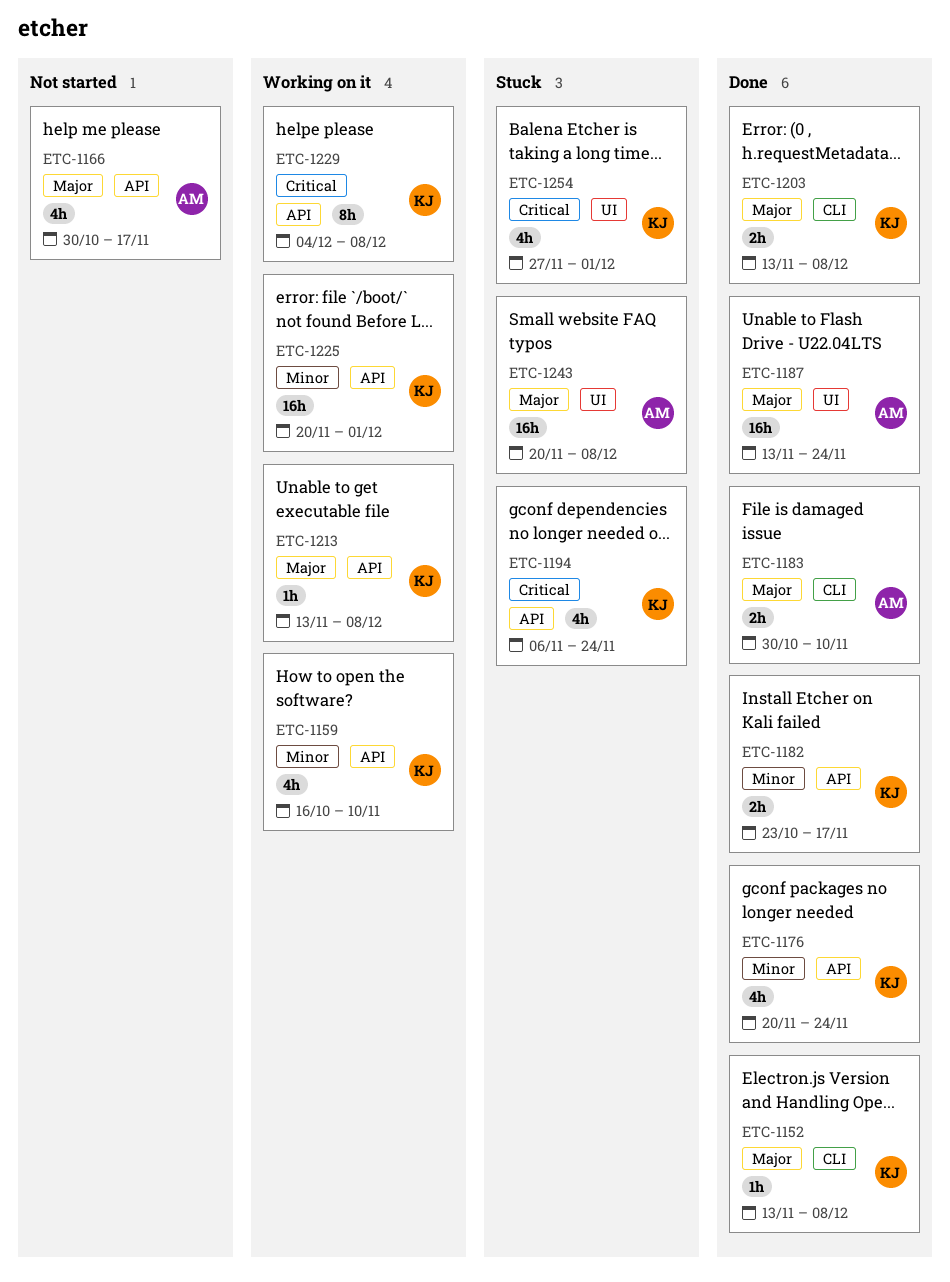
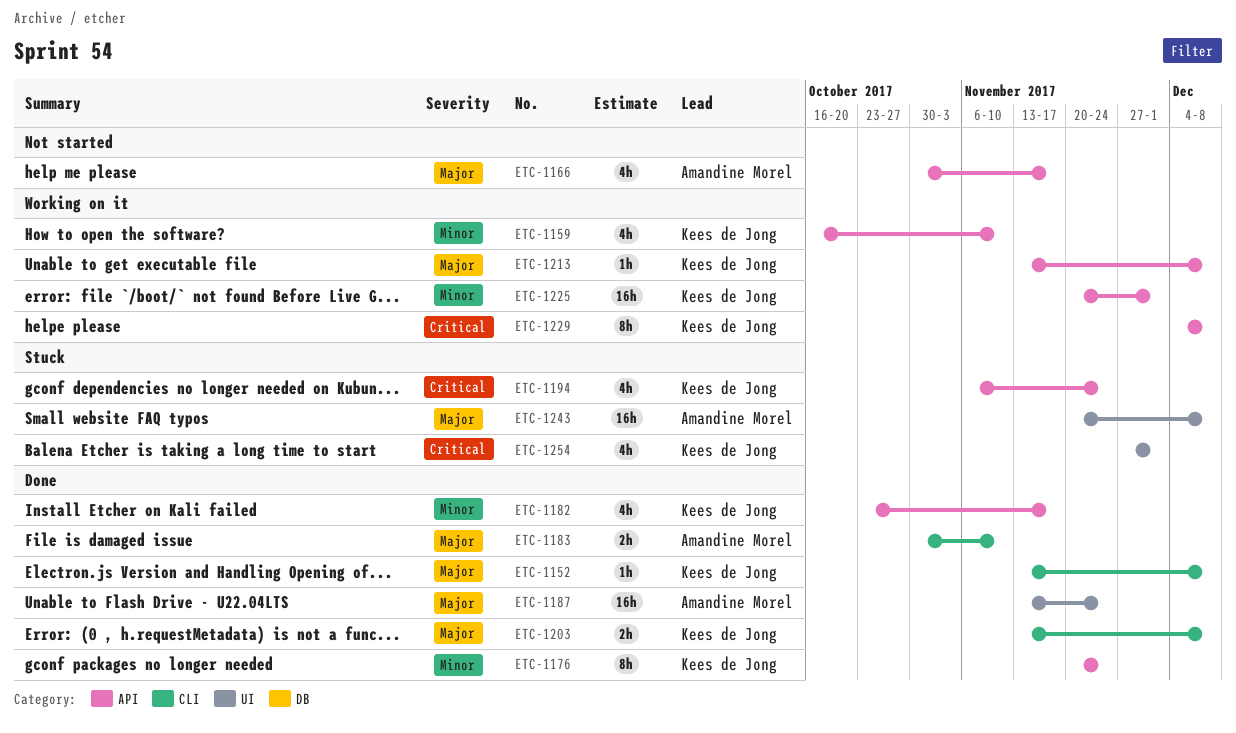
ETC-1176, estimate: 4h -> 8h
ETC-1182, estimate: 2h -> 4h

